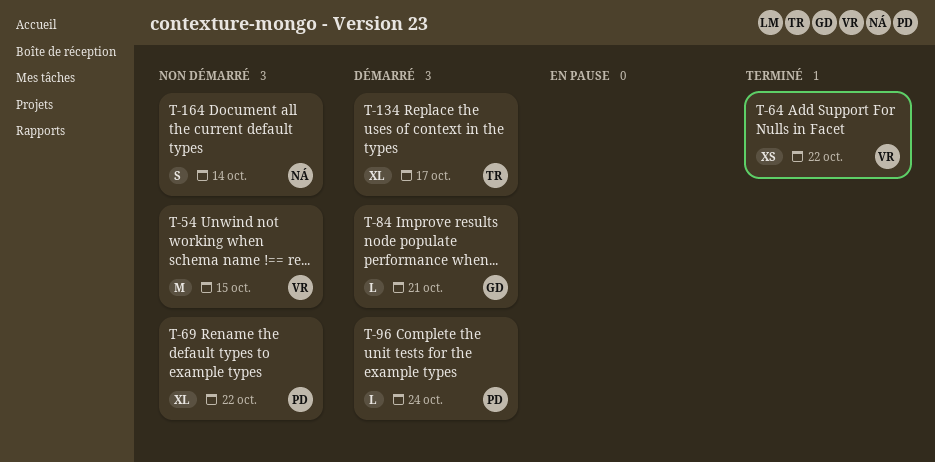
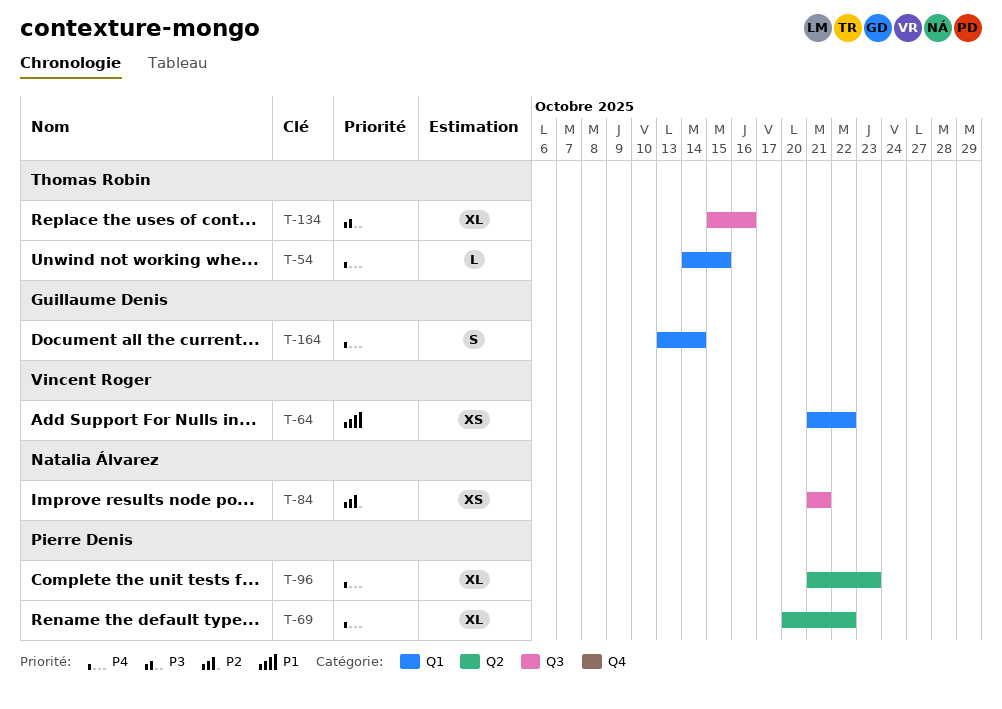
T-54, owner: Vincent Roger -> Thomas Robin
T-54, estimate: M -> L
T-84, owner: Guillaume Denis -> Natalia Álvarez
T-84, estimate: L -> XS
T-96, estimate: L -> XL
T-96, due: Oct 24 -> Oct 23
T-134, due: Oct 17 -> Oct 16
T-164, owner: Natalia Álvarez -> Guillaume Denis

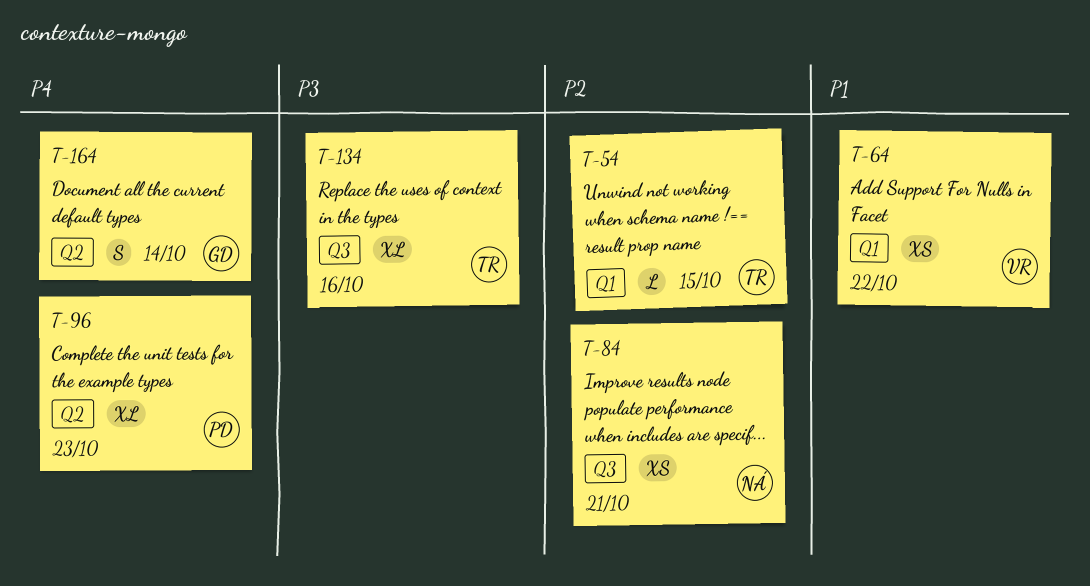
T-54, priority: P4 -> P2
T-69: present -> none
T-164, label: Q1 -> Q2

